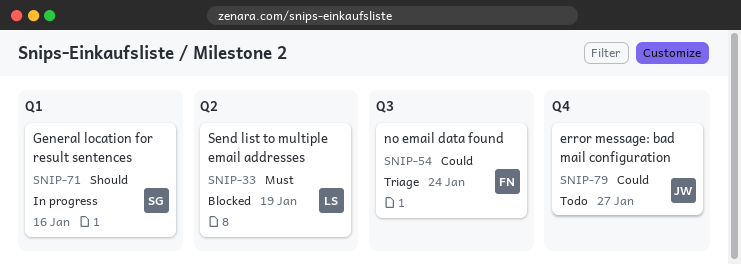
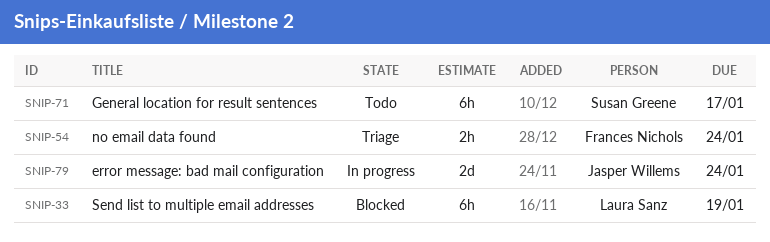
SNIP-71, status: In progress -> Todo
SNIP-71, due: Jan 16 -> Jan 17
SNIP-79, status: Todo -> In progress
SNIP-79, due: Jan 27 -> Jan 24

